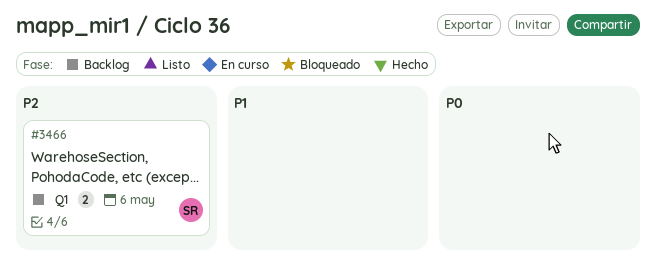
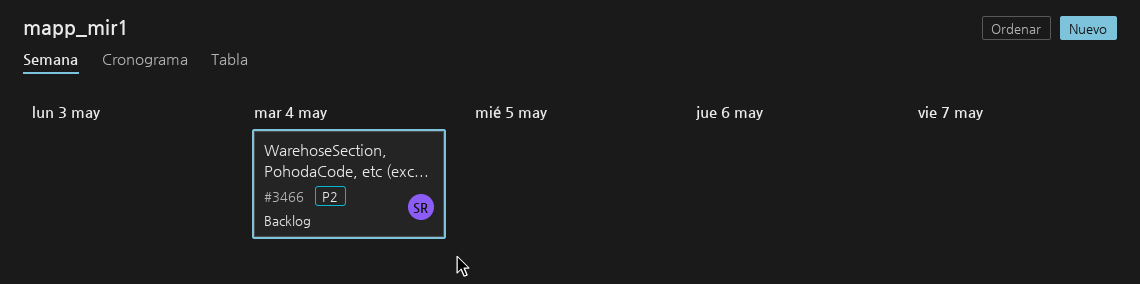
#3466, due: May 6 -> May 4

